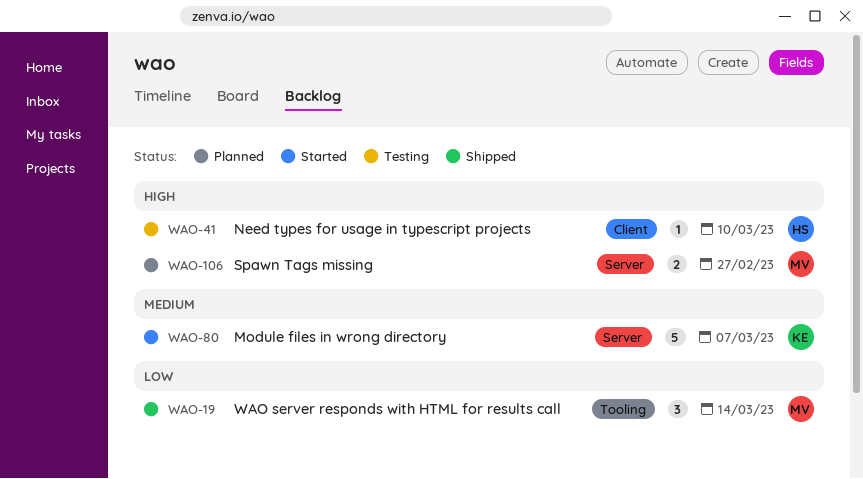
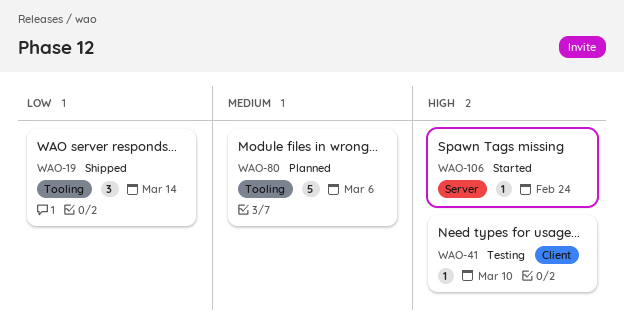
WAO-80, status: Started -> Planned
WAO-80, label: Server -> Tooling
WAO-80, due: Mar 7 -> Mar 6
WAO-106, status: Planned -> Started
WAO-106, estimate: 2 -> 1
WAO-106, due: Feb 27 -> Feb 24

